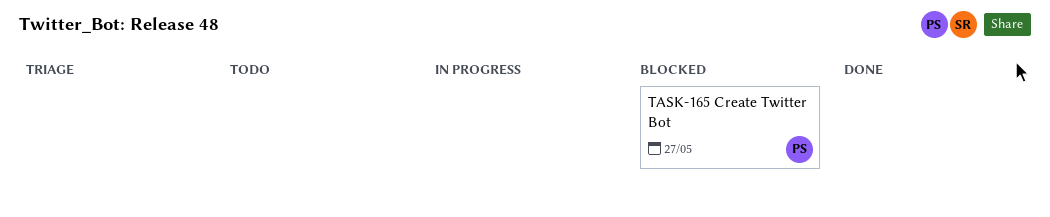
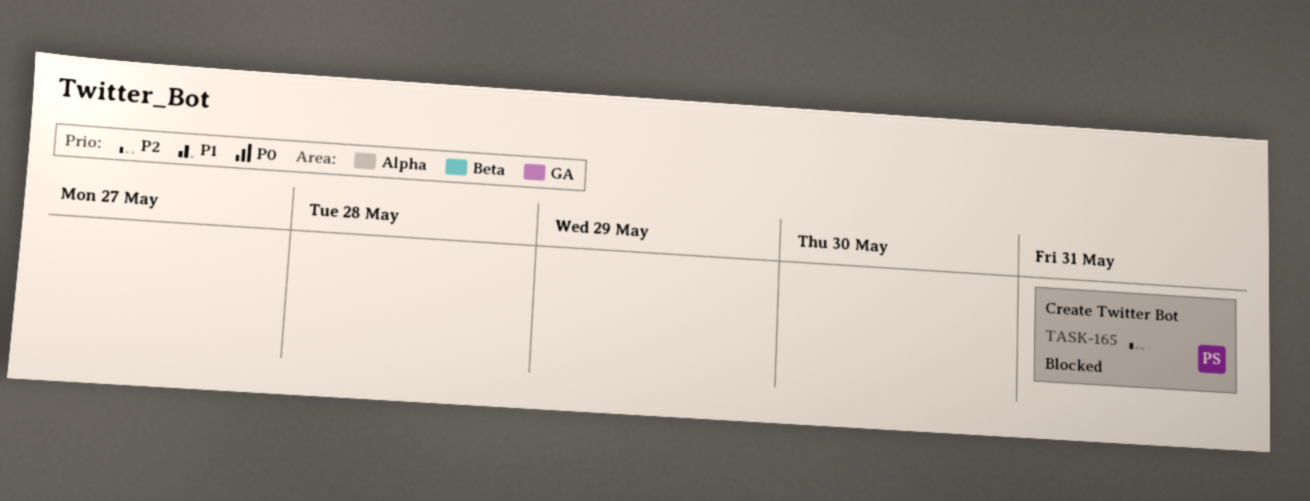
TASK-165, due: May 27 -> May 31

